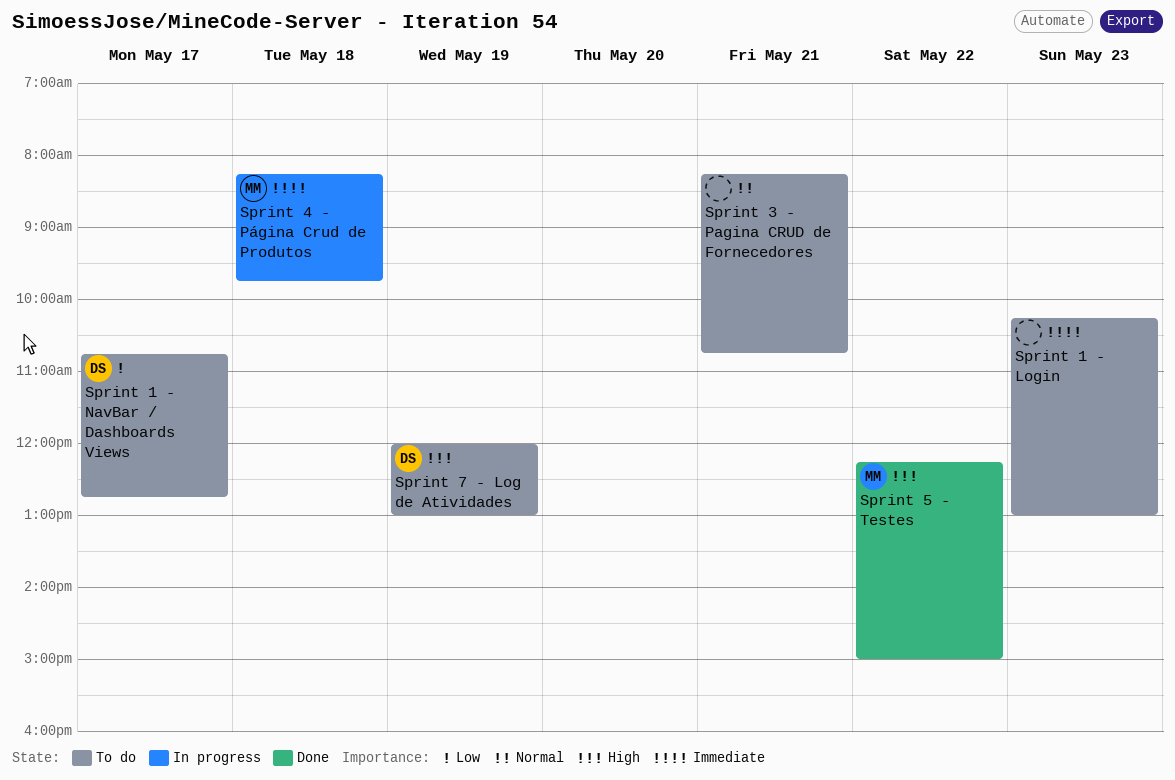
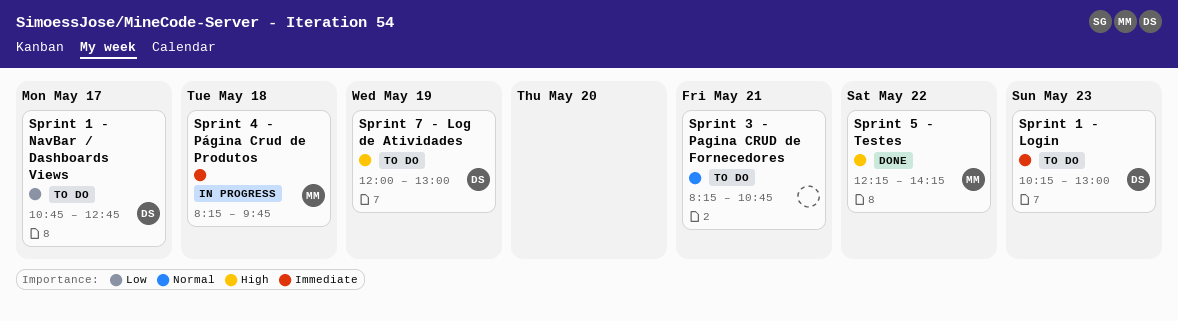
Sprint 1 - Login, owner: none -> DS
Sprint 5 - Testes, ends: 15:00 -> 14:15

